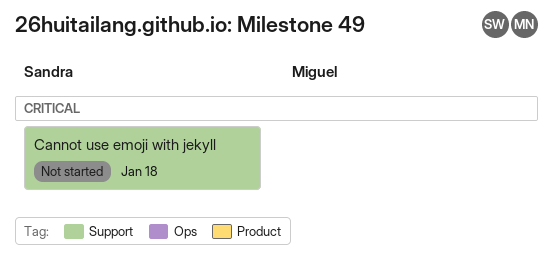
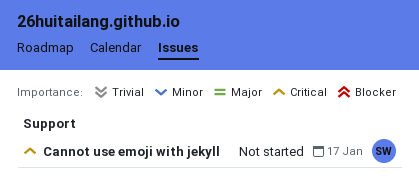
Cannot use emoji with jekyll, due: Jan 18 -> Jan 17

